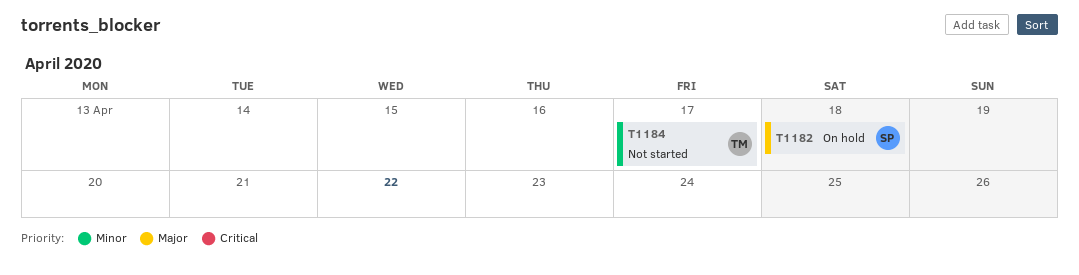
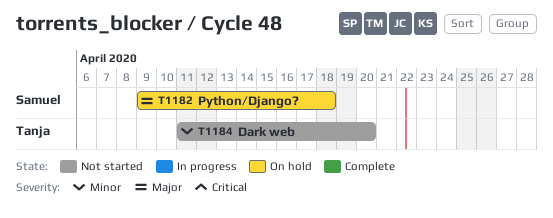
T1184, due: Apr 17 -> Apr 20

